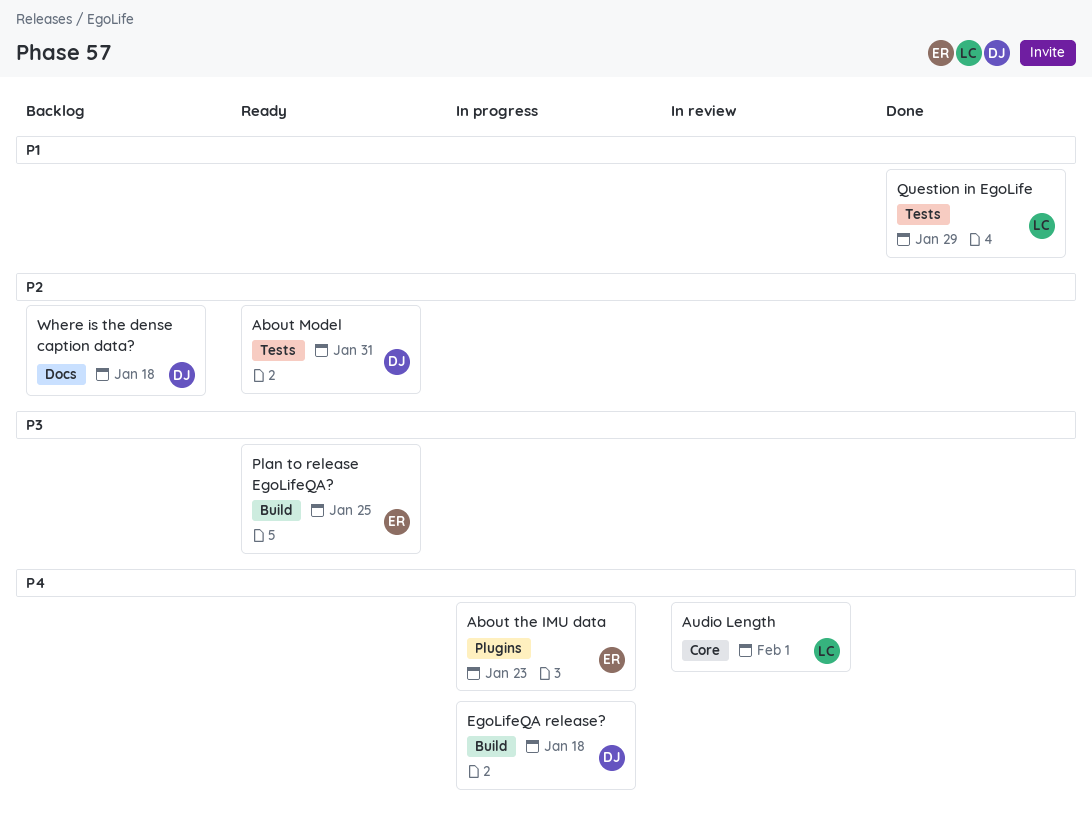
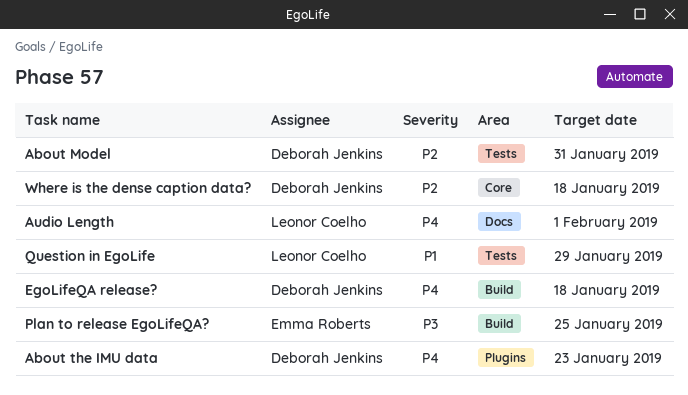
About the IMU data, owner: Emma Roberts -> Deborah Jenkins
Audio Length, label: Core -> Docs
Where is the dense caption data?, label: Docs -> Core

